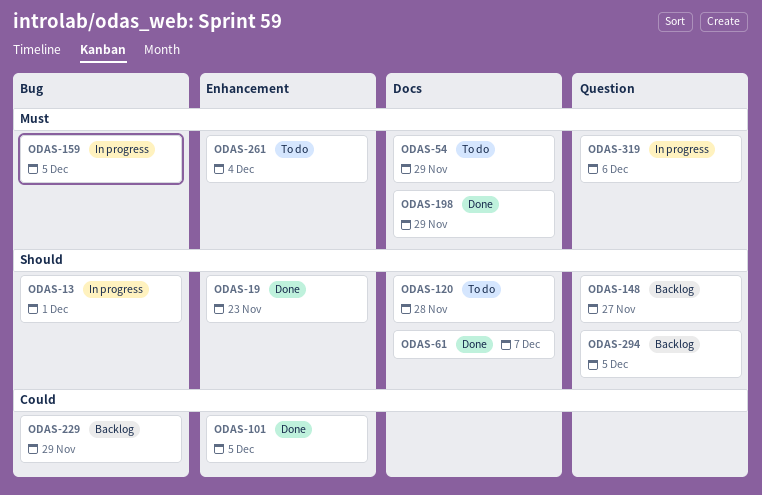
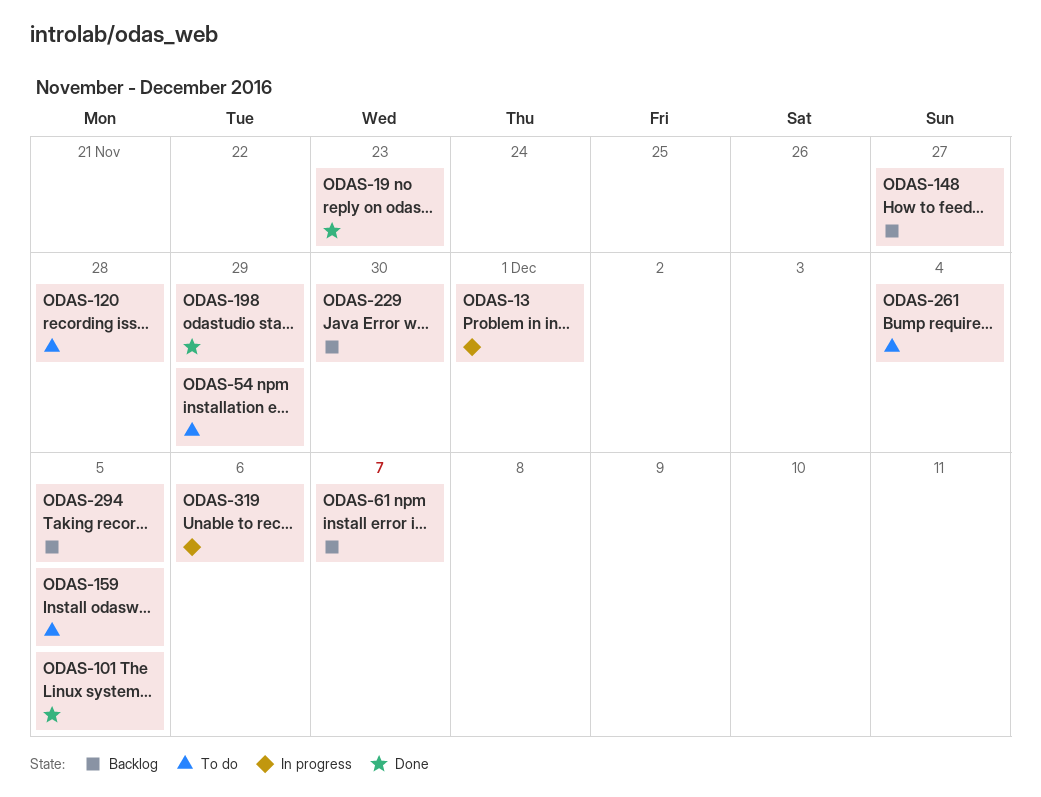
ODAS-61, status: Done -> Backlog
ODAS-159, status: In progress -> To do
ODAS-229, due: Nov 29 -> Nov 30

